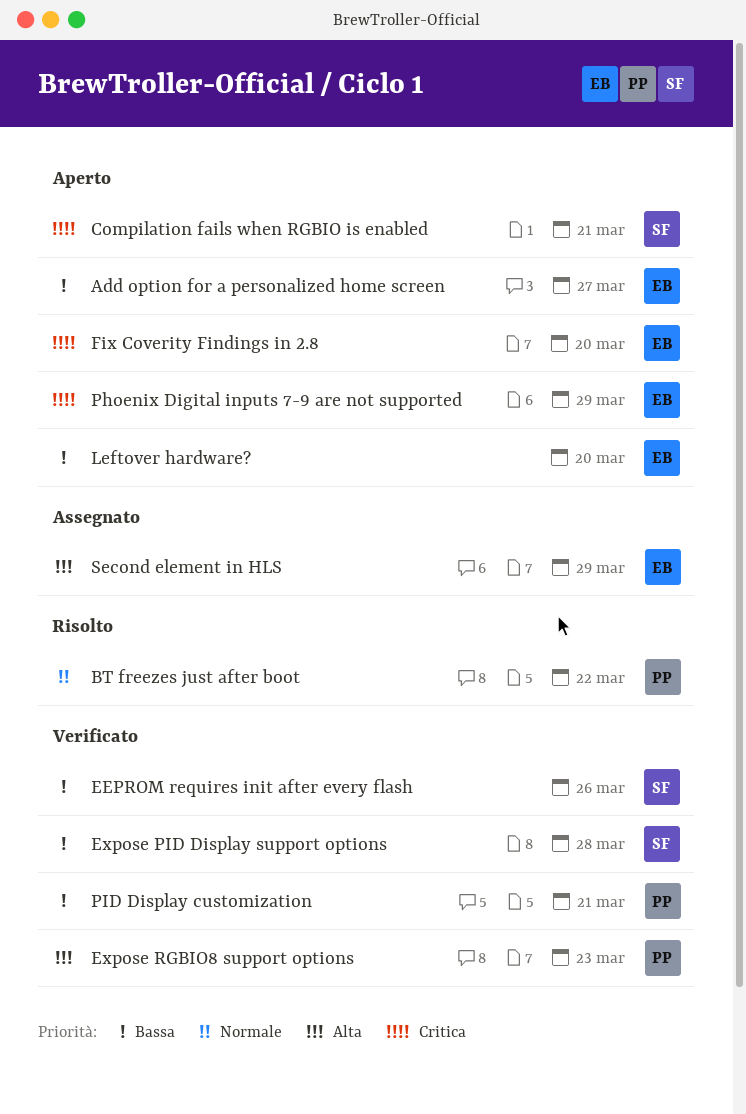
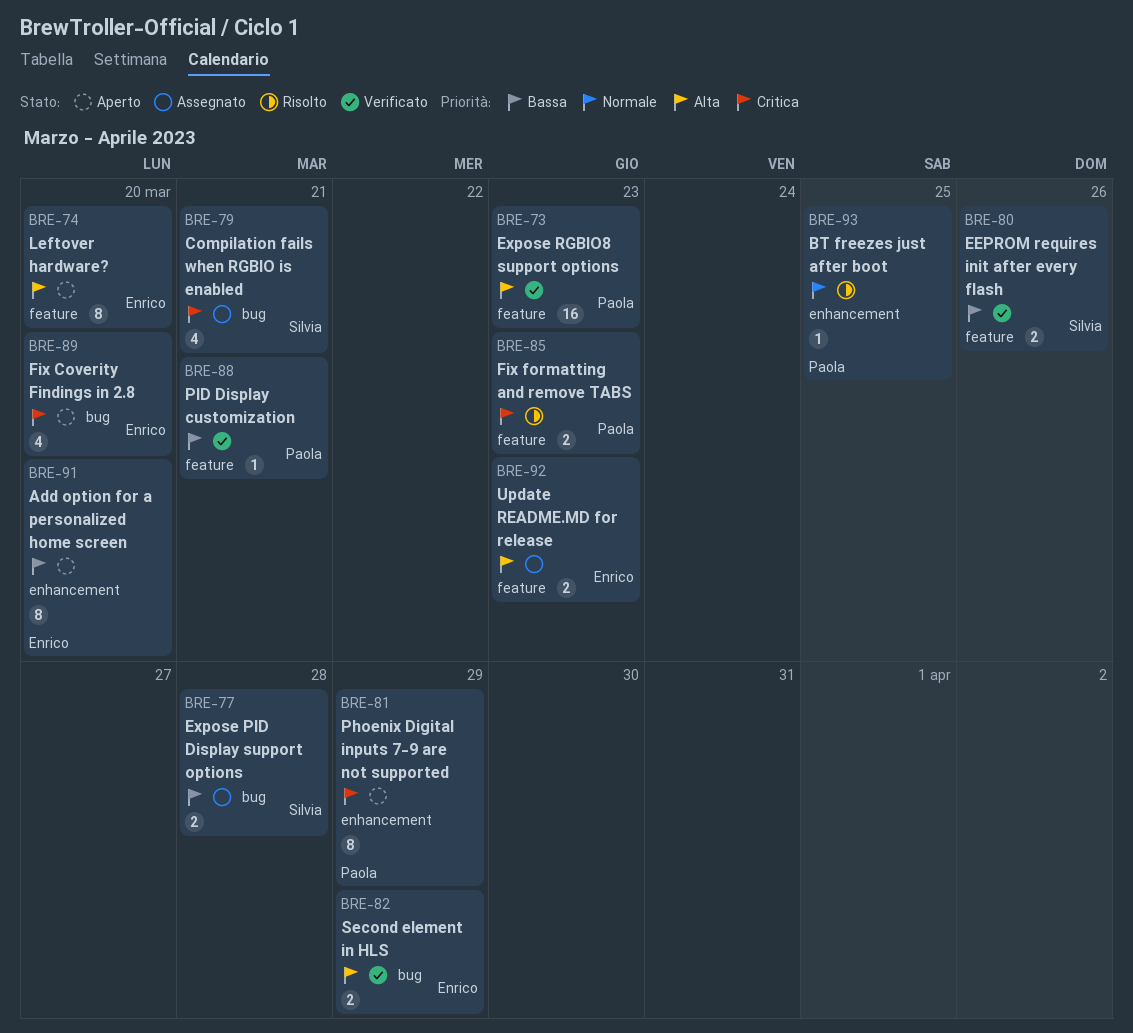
Add option for a personalized home screen, due: Mar 27 -> Mar 20
BT freezes just after boot, due: Mar 22 -> Mar 25
Compilation fails when RGBIO is enabled, status: Aperto -> Assegnato
Expose PID Display support options, status: Verificato -> Assegnato
Fix formatting and remove TABS: none -> present
Leftover hardware?, priority: Bassa -> Alta
Phoenix Digital inputs 7-9 are not supported, owner: Enrico -> Paola
Second element in HLS, status: Assegnato -> Verificato
Update README.MD for release: none -> present

